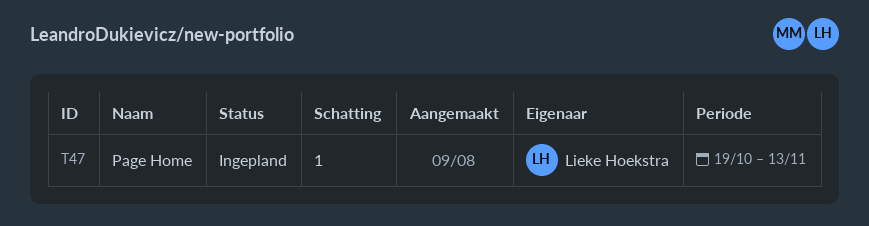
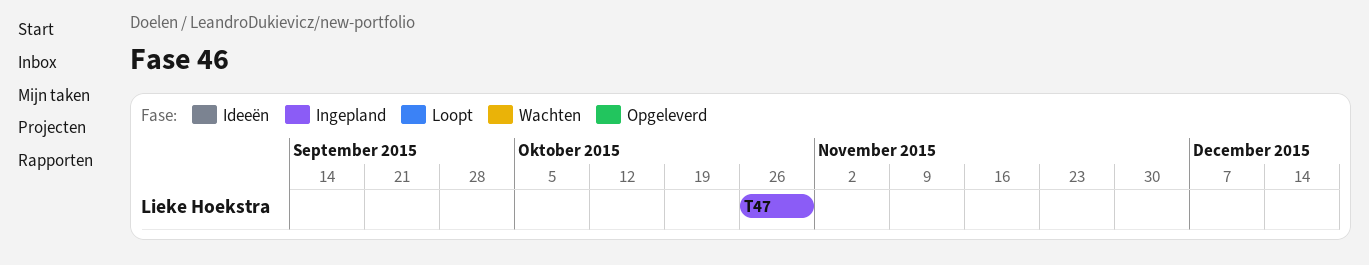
T47, start: Oct 19 -> Oct 26
T47, due: Nov 13 -> Oct 30

